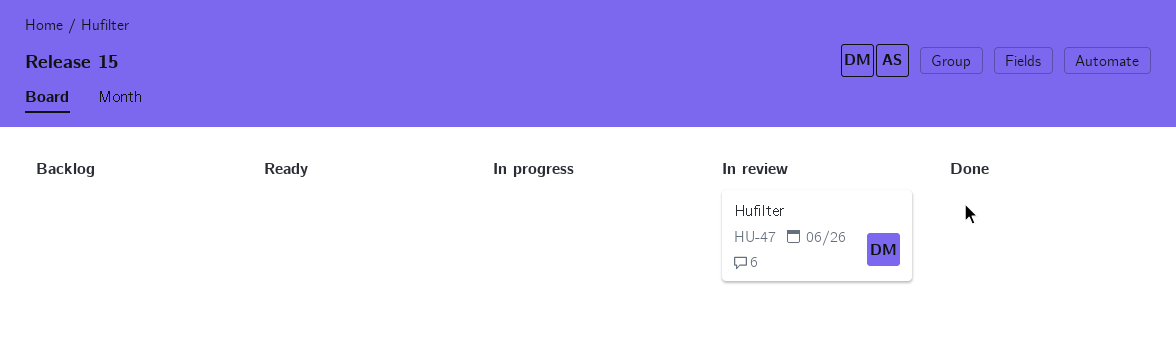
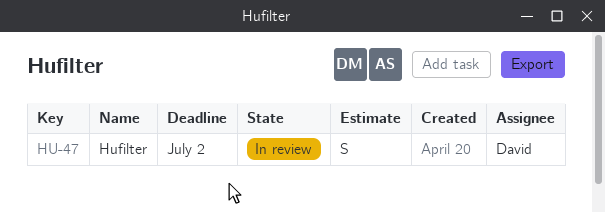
HU-47, due: Jun 26 -> Jul 2

